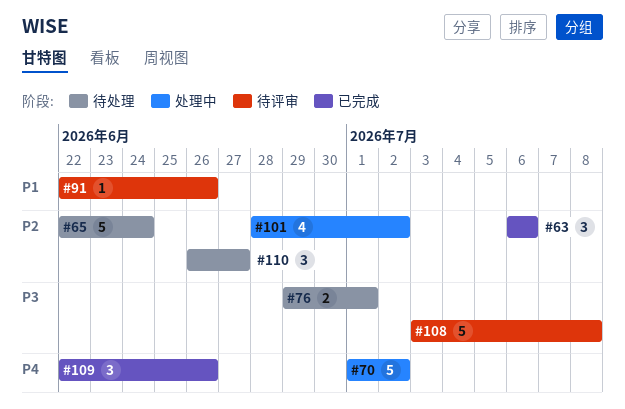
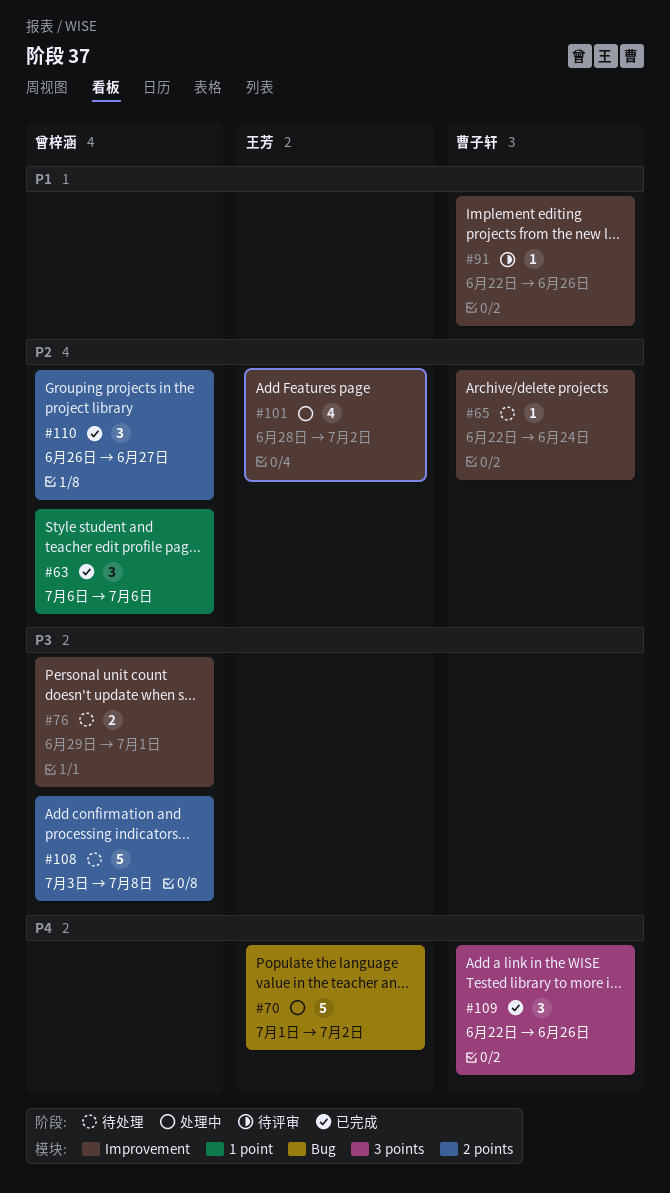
#65, estimate: 5 -> 1
#108, status: 待评审 -> 待处理
#110, status: 待处理 -> 已完成

